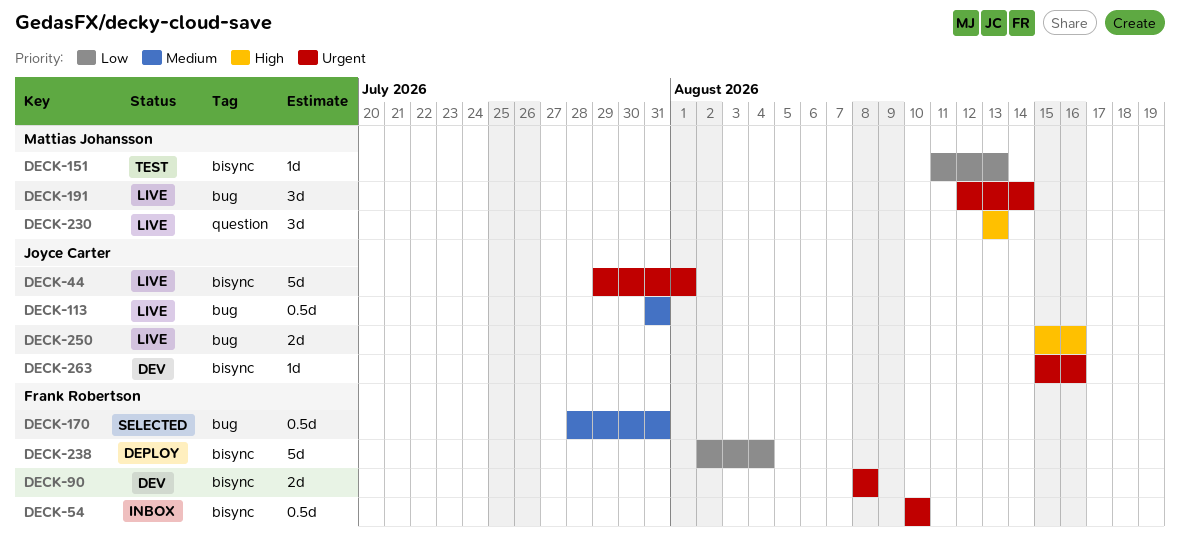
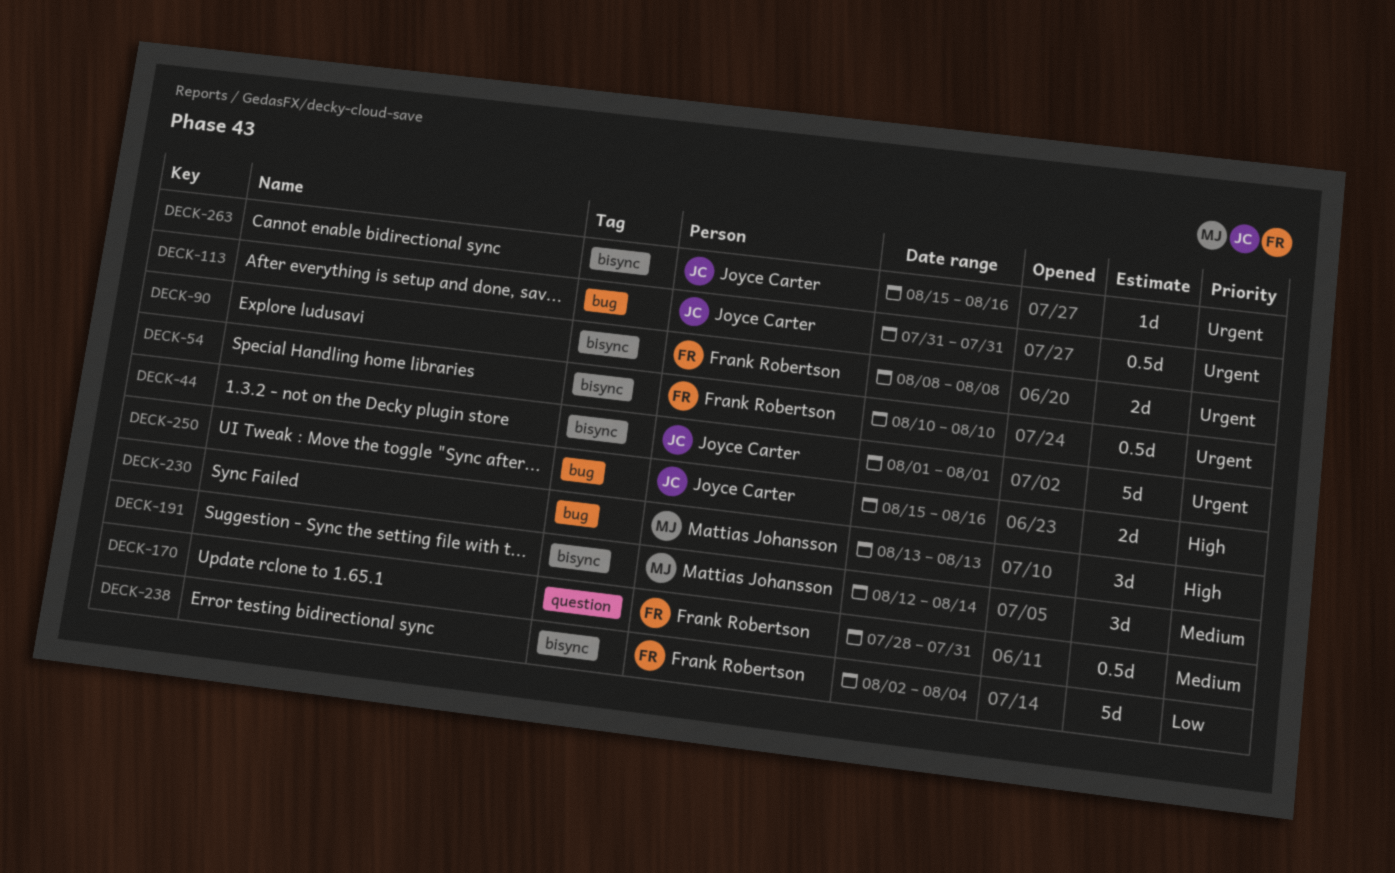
DECK-44, start: Jul 29 -> Aug 1
DECK-113, priority: Medium -> Urgent
DECK-151: present -> none
DECK-170, label: bug -> question
DECK-191, priority: Urgent -> Medium
DECK-191, label: bug -> bisync
DECK-230, label: question -> bug

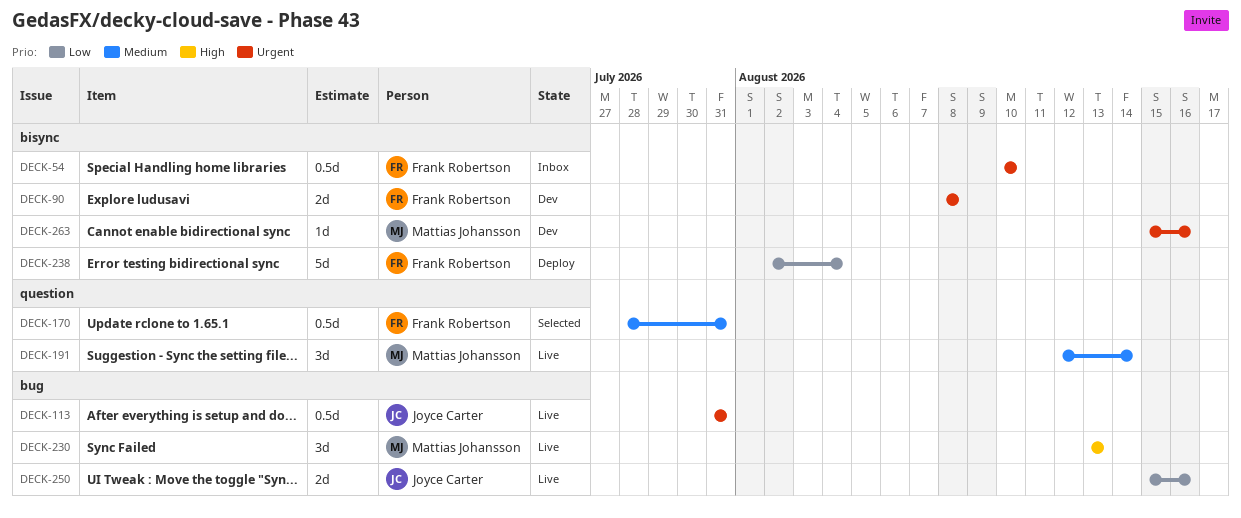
DECK-44: present -> none
DECK-191, label: bisync -> question
DECK-250, priority: High -> Low
DECK-263, owner: Joyce Carter -> Mattias Johansson

